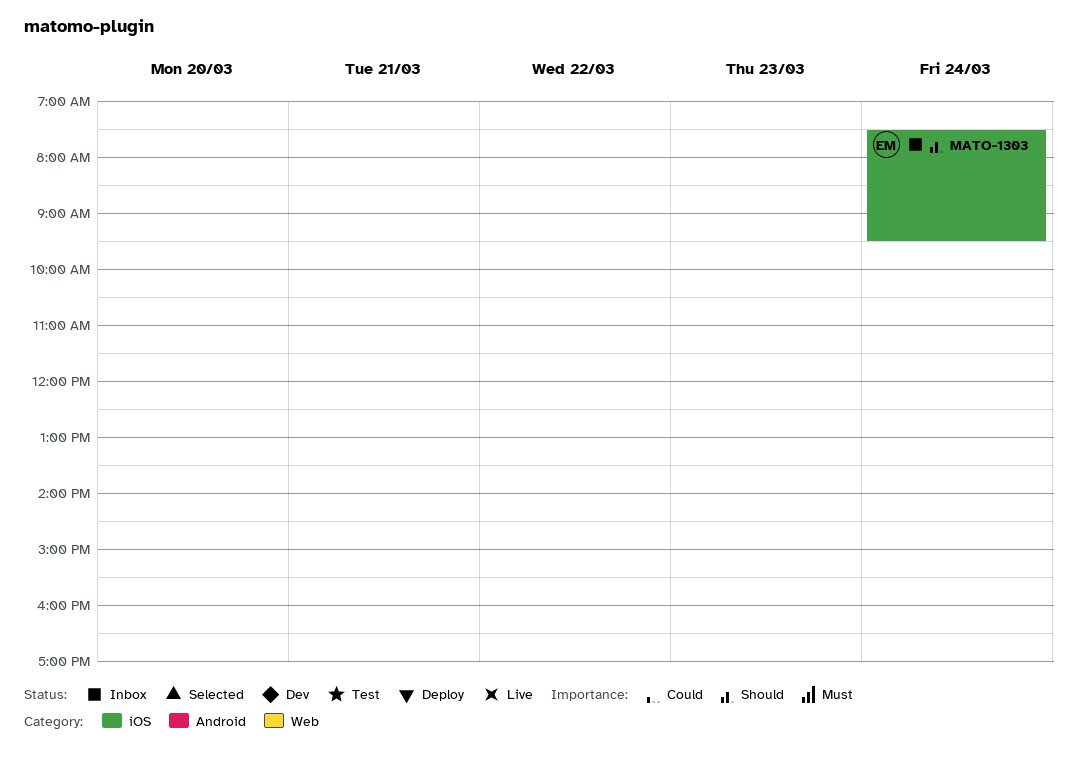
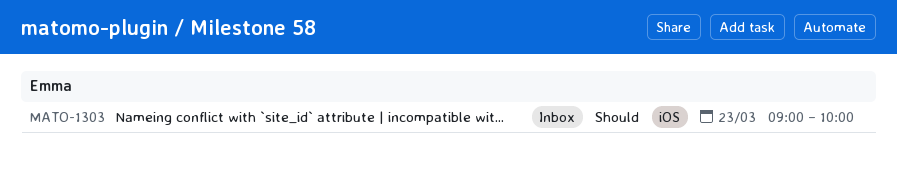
MATO-1303, day: Mar 24 -> Mar 23
MATO-1303, begins: 07:30 -> 09:00
MATO-1303, ends: 09:30 -> 10:00

